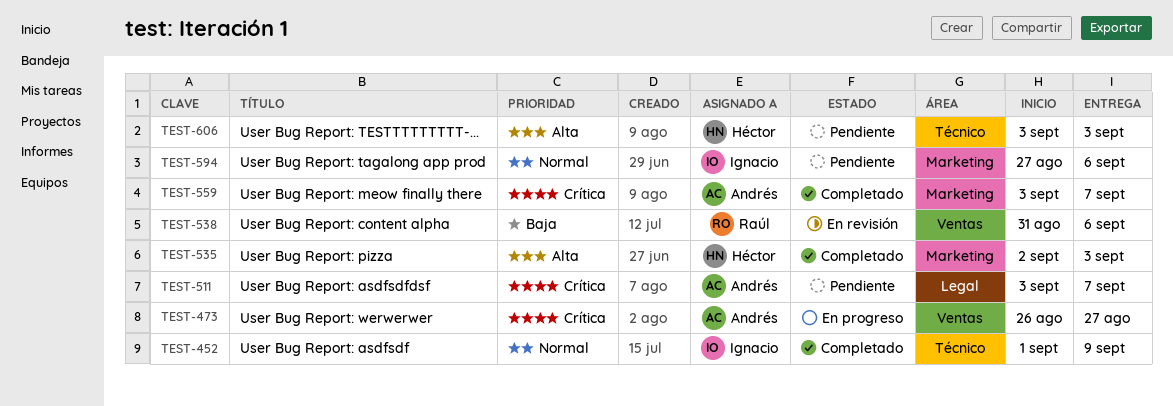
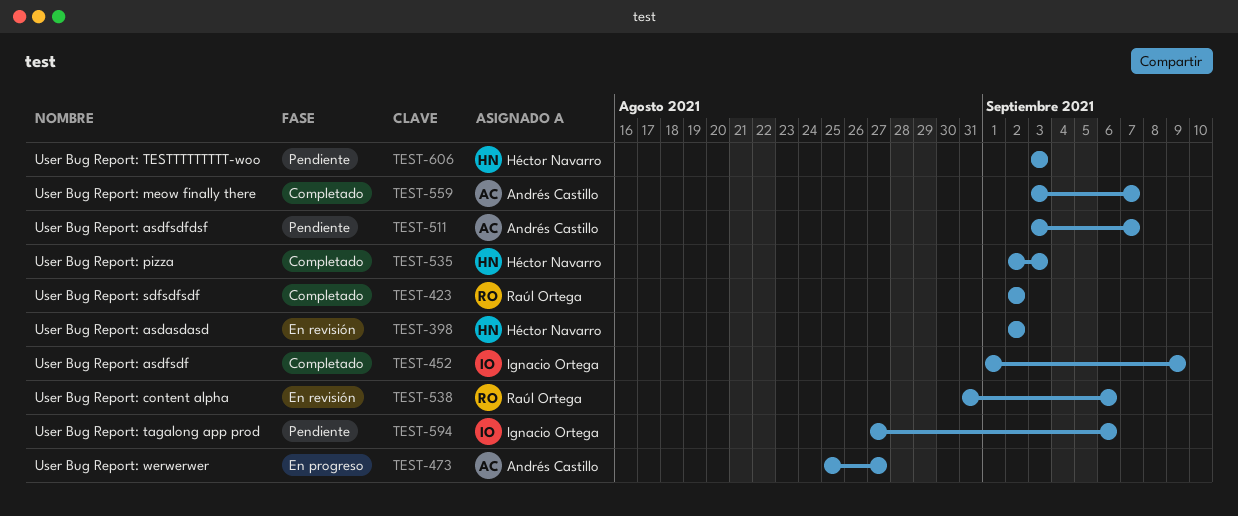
TEST-398: none -> present
TEST-423: none -> present
TEST-473, start: Aug 26 -> Aug 25

